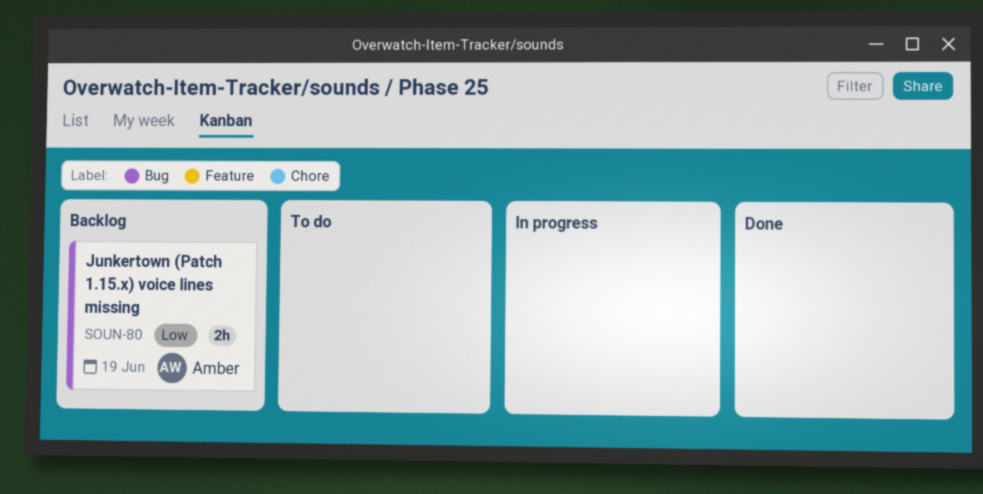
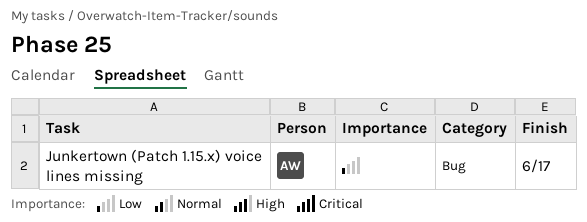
Junkertown (Patch 1.15.x) voice lines missing, due: Jun 19 -> Jun 17

